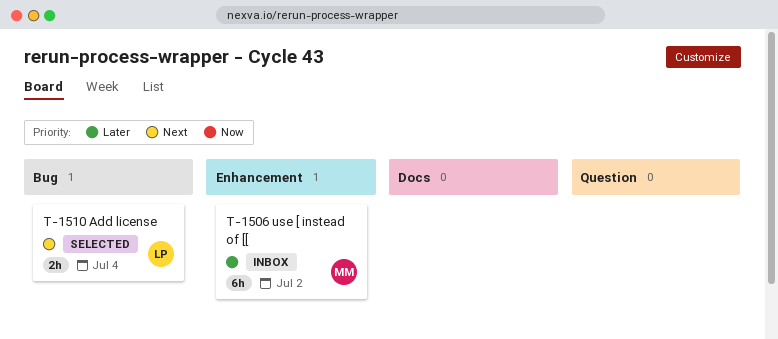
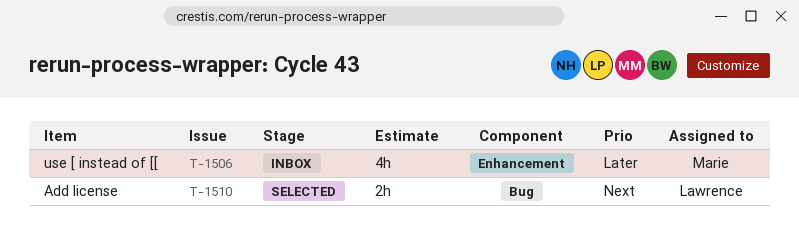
T-1506, estimate: 6h -> 4h

